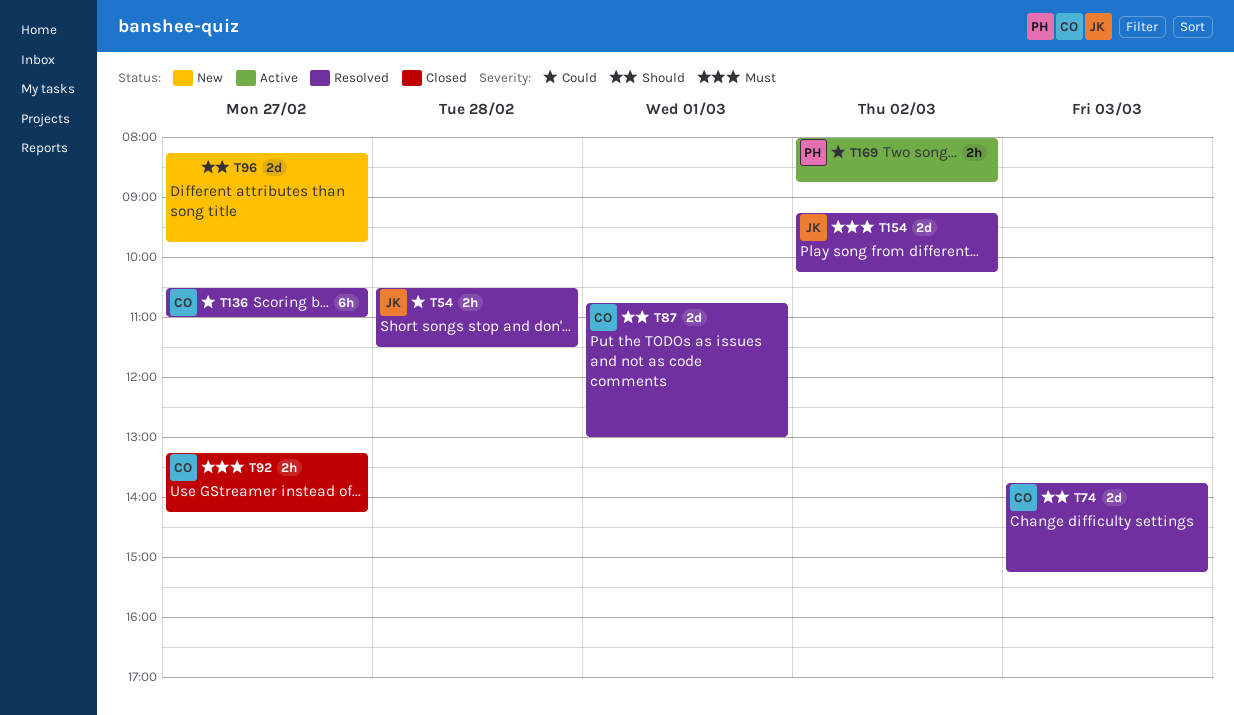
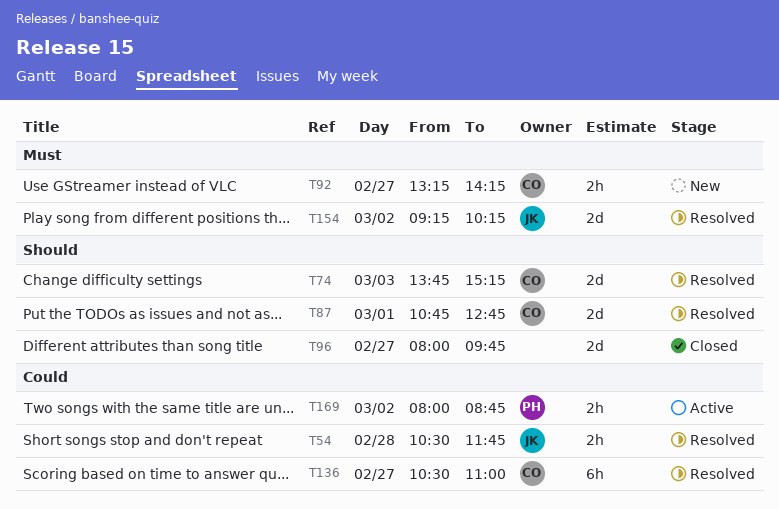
T54, ends: 11:30 -> 11:45
T87, ends: 13:00 -> 12:45
T92, status: Closed -> New
T96, status: New -> Closed
T96, begins: 08:15 -> 08:00

